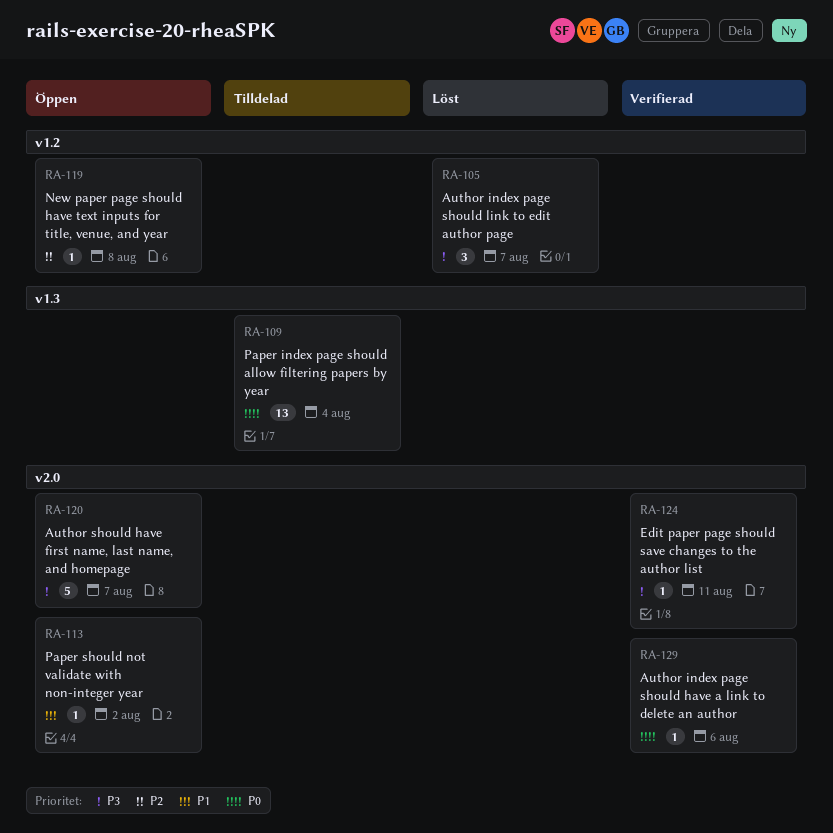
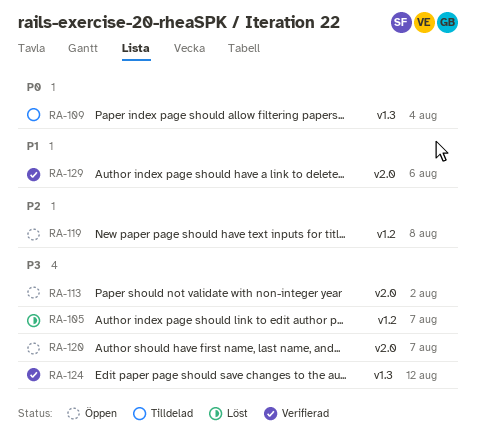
RA-113, priority: P1 -> P3
RA-124, label: v2.0 -> v1.3
RA-124, due: Aug 11 -> Aug 12
RA-129, priority: P0 -> P1

